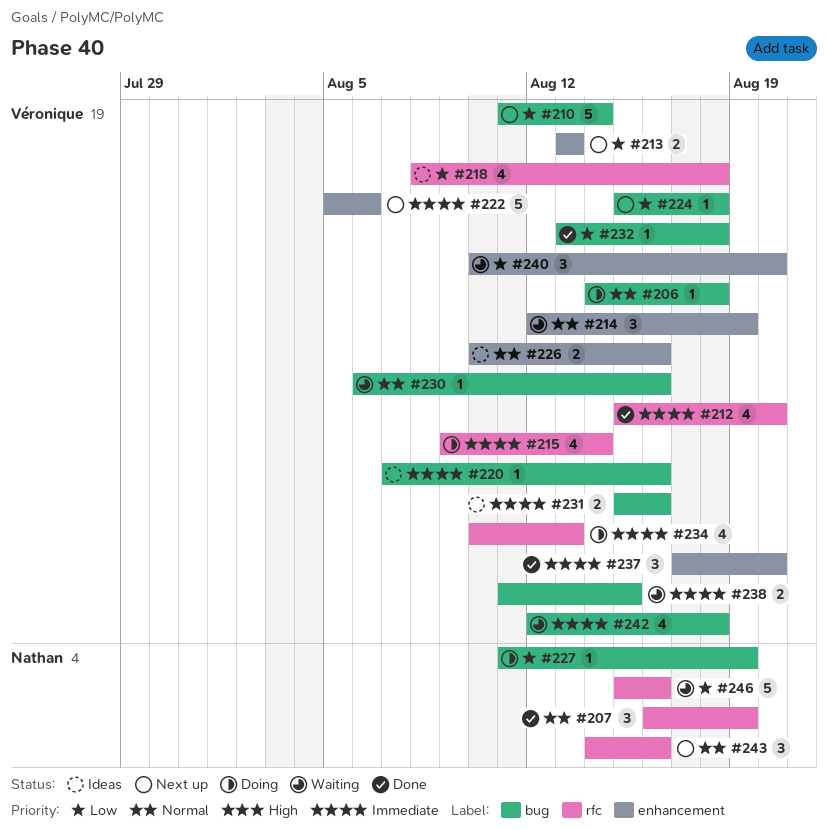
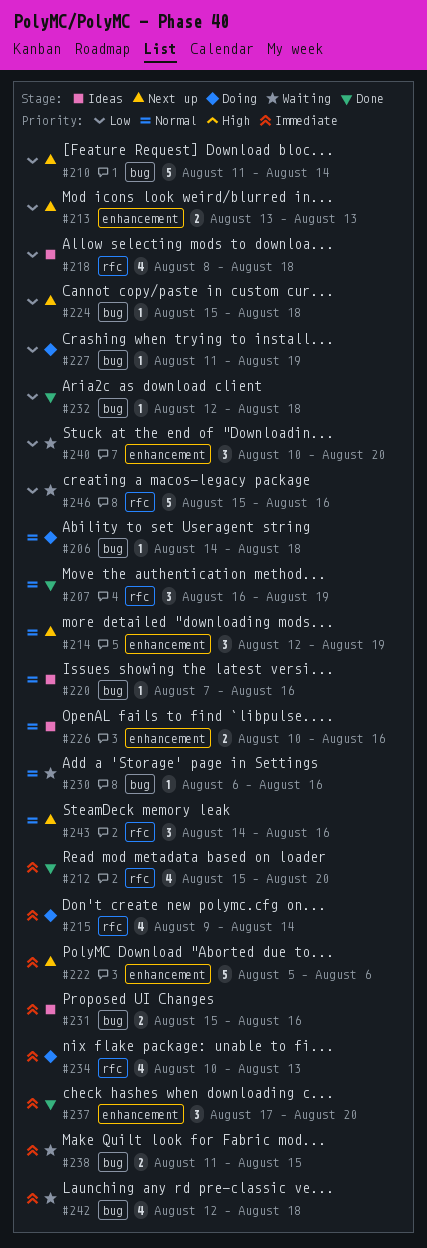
#214, status: Waiting -> Next up
#220, priority: Immediate -> Normal
#232, start: Aug 13 -> Aug 12

